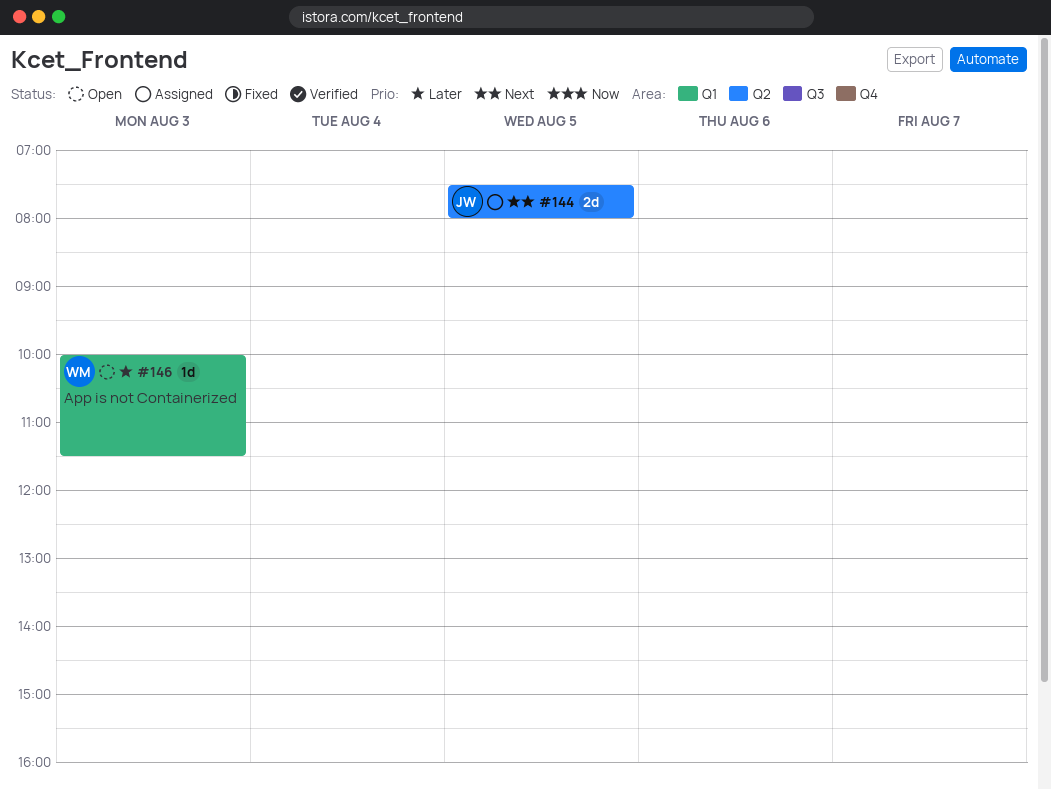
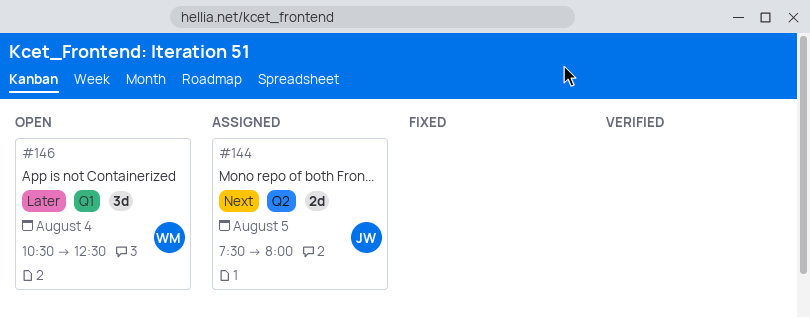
#146, estimate: 1d -> 3d
#146, day: Aug 3 -> Aug 4
#146, begins: 10:00 -> 10:30
#146, ends: 11:30 -> 12:30

